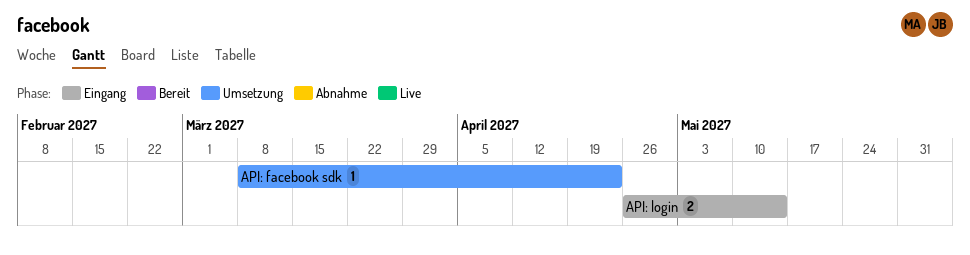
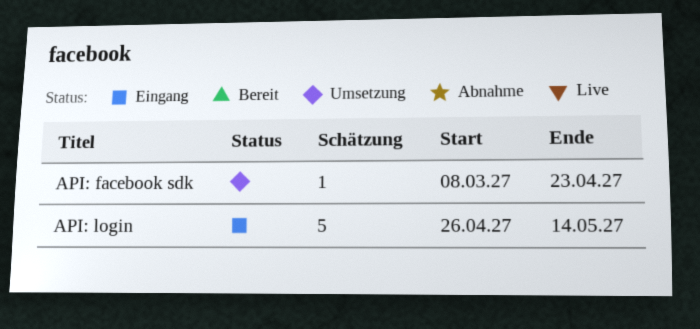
API: login, estimate: 2 -> 5

